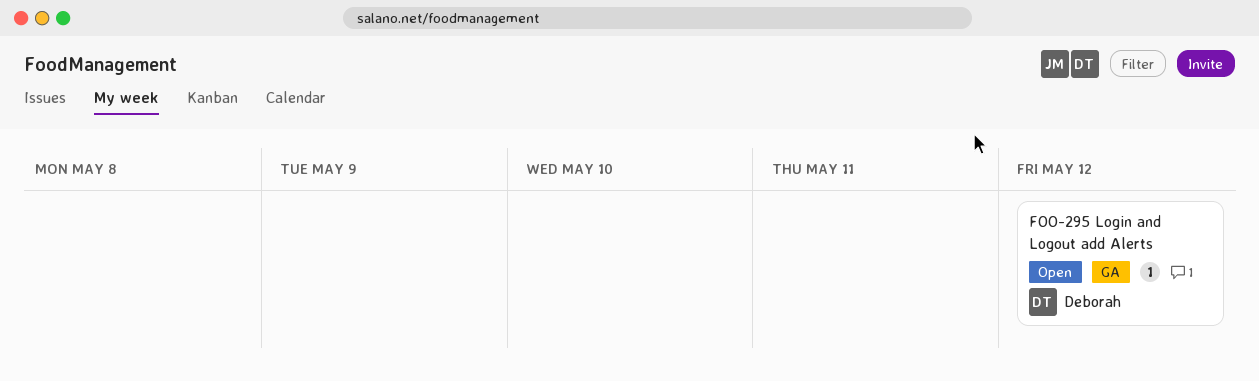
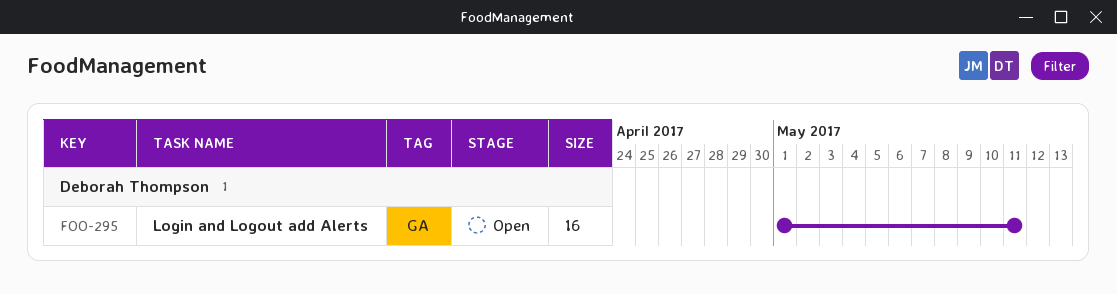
FOO-295, estimate: 1 -> 16
FOO-295, due: May 12 -> May 11

